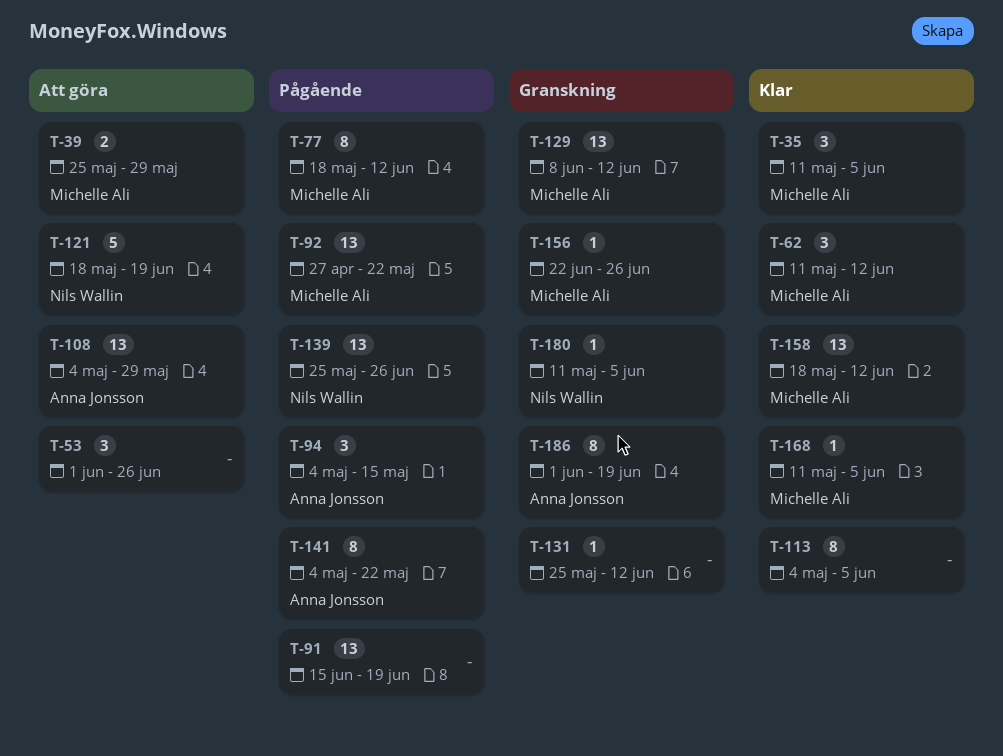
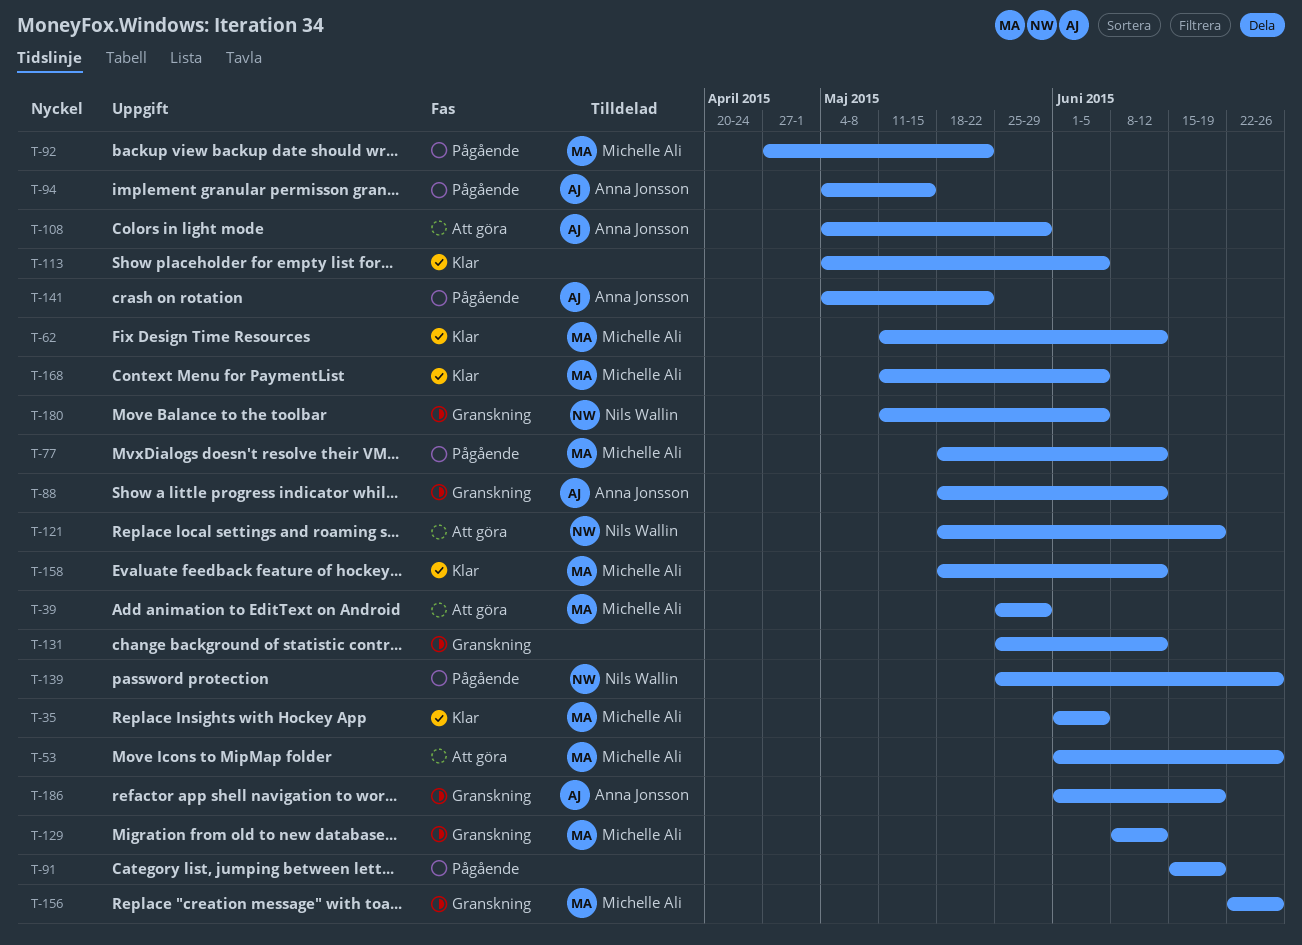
T-35, start: May 11 -> Jun 1
T-53, owner: none -> Michelle Ali
T-88: none -> present

